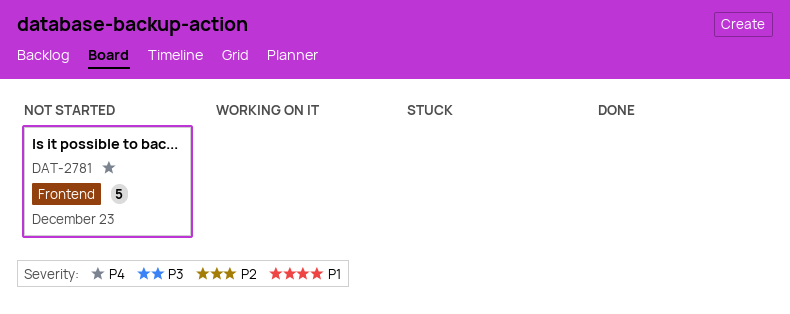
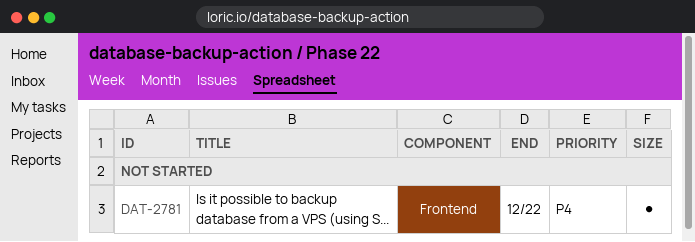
DAT-2781, estimate: 5 -> 1
DAT-2781, due: Dec 23 -> Dec 22

